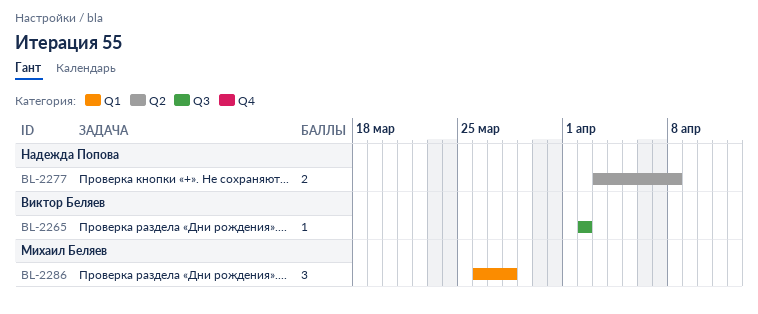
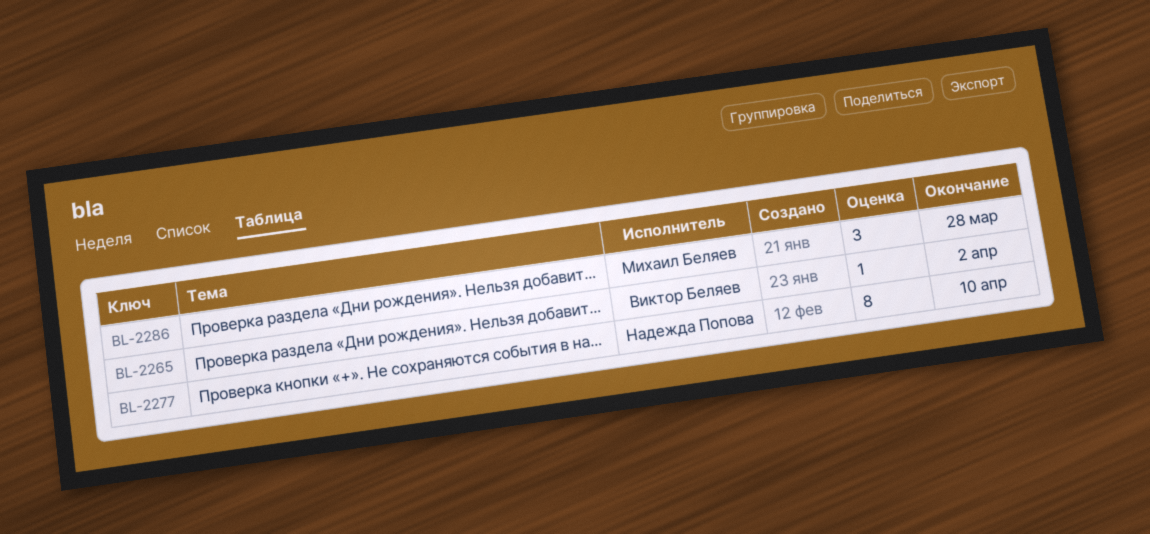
BL-2277, estimate: 2 -> 8
BL-2277, due: Apr 8 -> Apr 10

